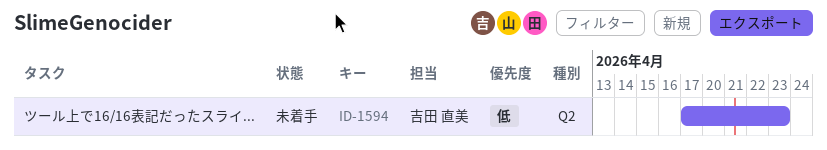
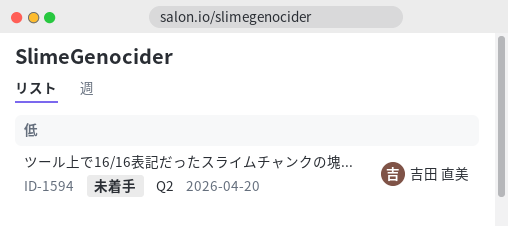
ID-1594, due: Apr 23 -> Apr 20

